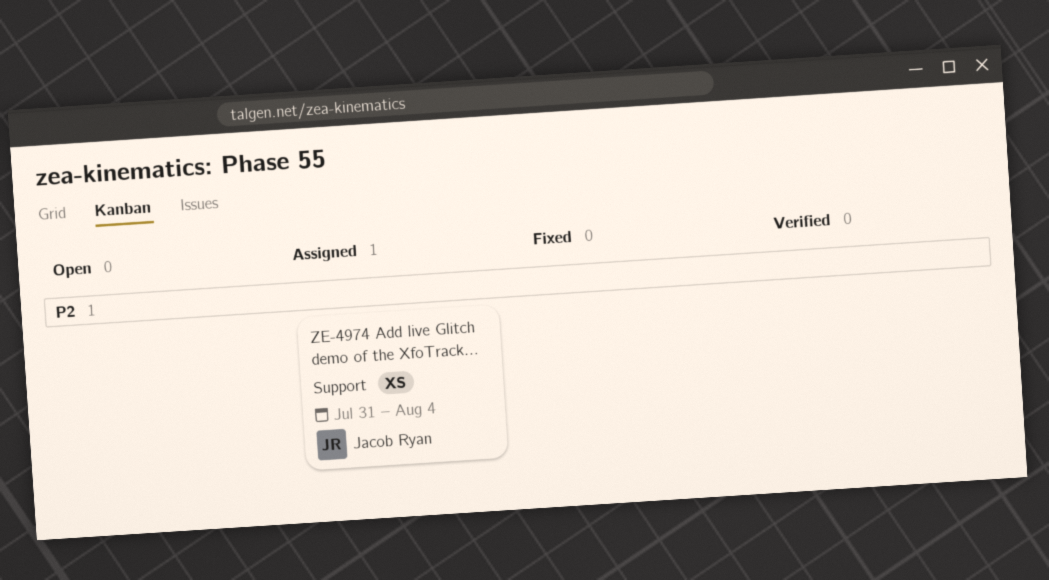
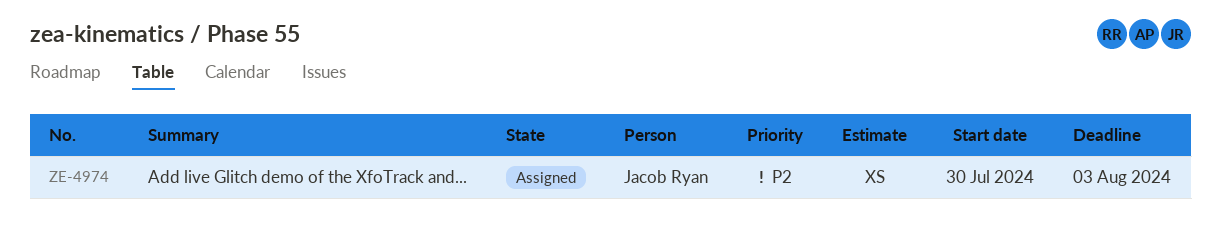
ZE-4974, start: Jul 31 -> Jul 30
ZE-4974, due: Aug 4 -> Aug 3

